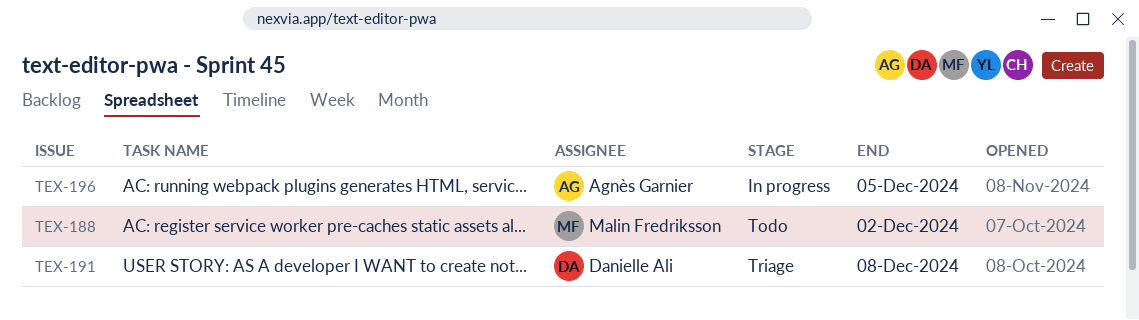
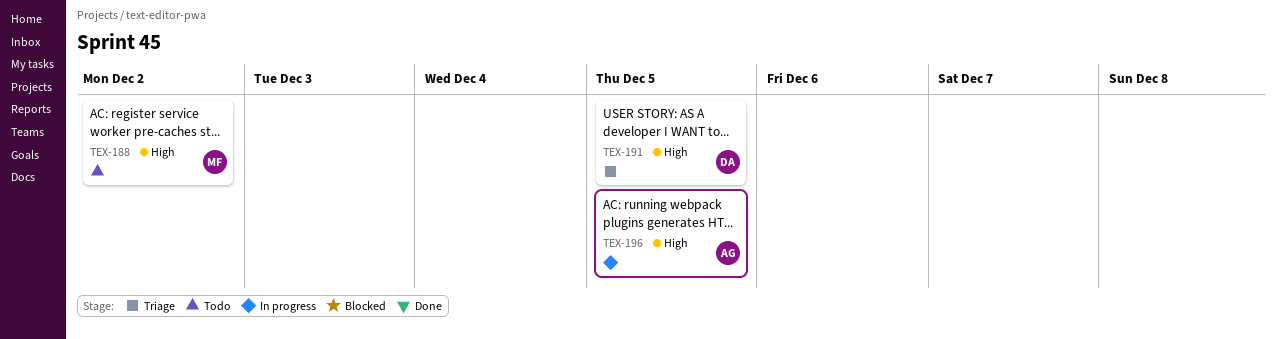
TEX-191, due: Dec 8 -> Dec 5

